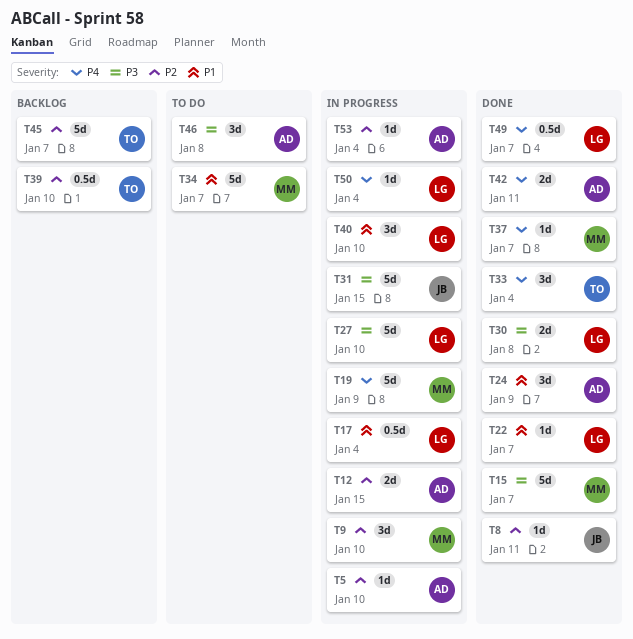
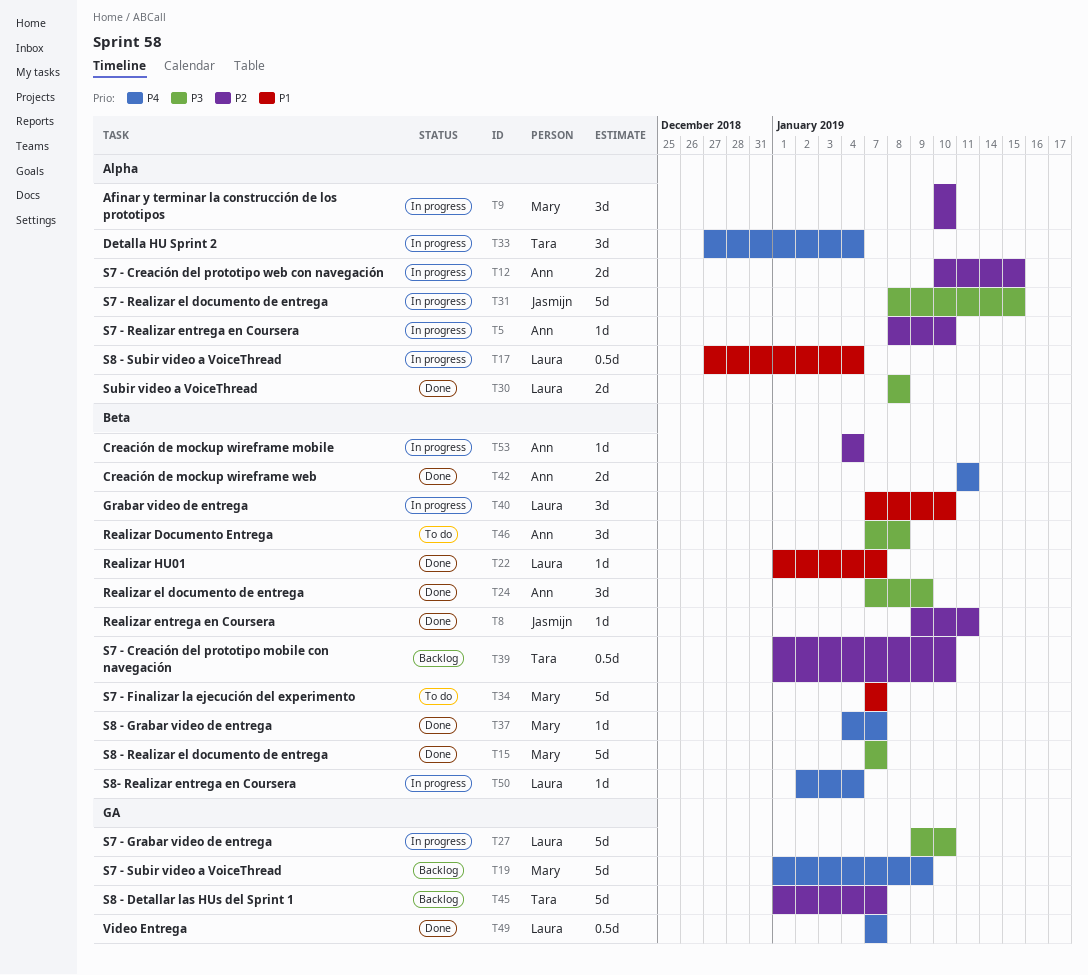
T19, status: In progress -> Backlog
T24, priority: P1 -> P3
T33, status: Done -> In progress

